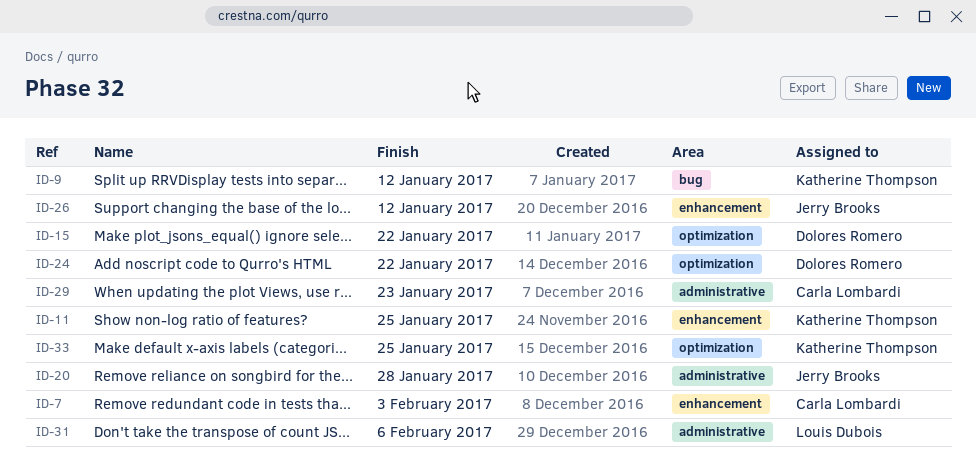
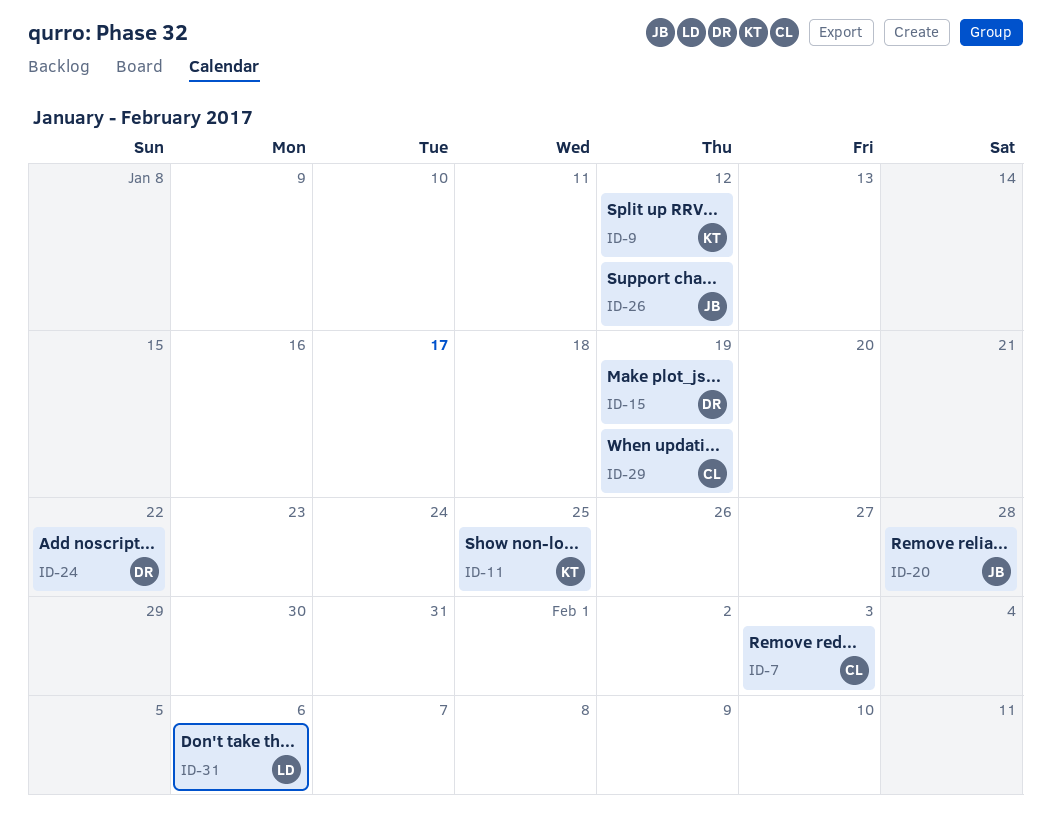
ID-15, due: Jan 22 -> Jan 19
ID-29, due: Jan 23 -> Jan 19
ID-33: present -> none

